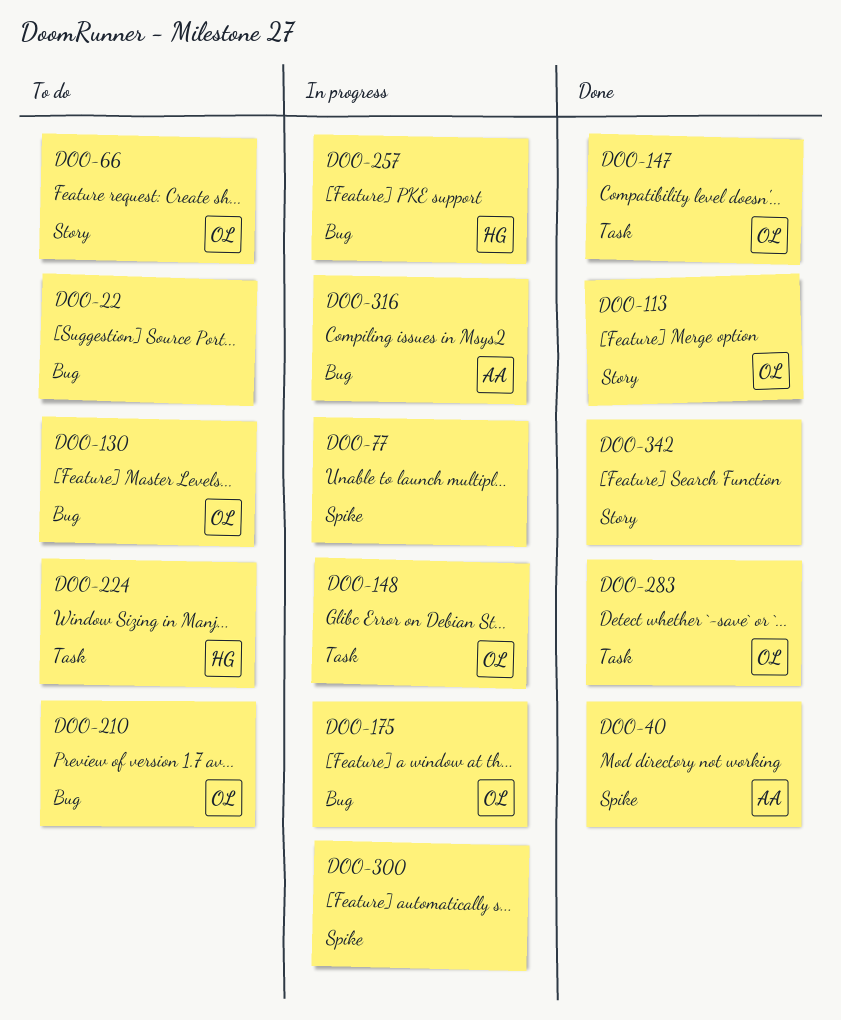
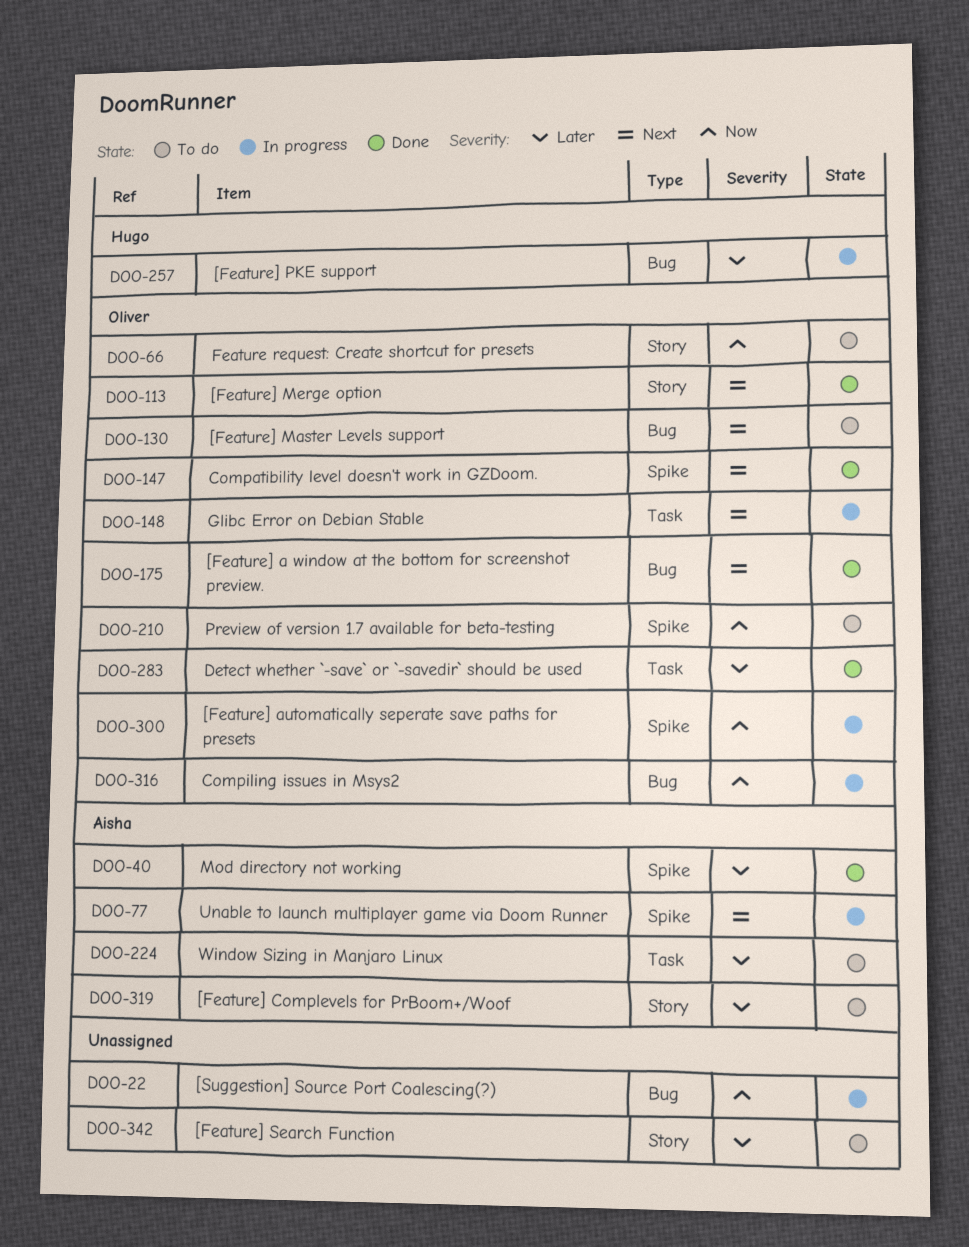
DOO-22, status: To do -> In progress
DOO-77, owner: none -> Aisha
DOO-147, label: Task -> Spike
DOO-175, status: In progress -> Done
DOO-210, label: Bug -> Spike
DOO-224, owner: Hugo -> Aisha
DOO-300, owner: none -> Oliver
DOO-316, owner: Aisha -> Oliver
DOO-319: none -> present
DOO-342, status: Done -> To do

